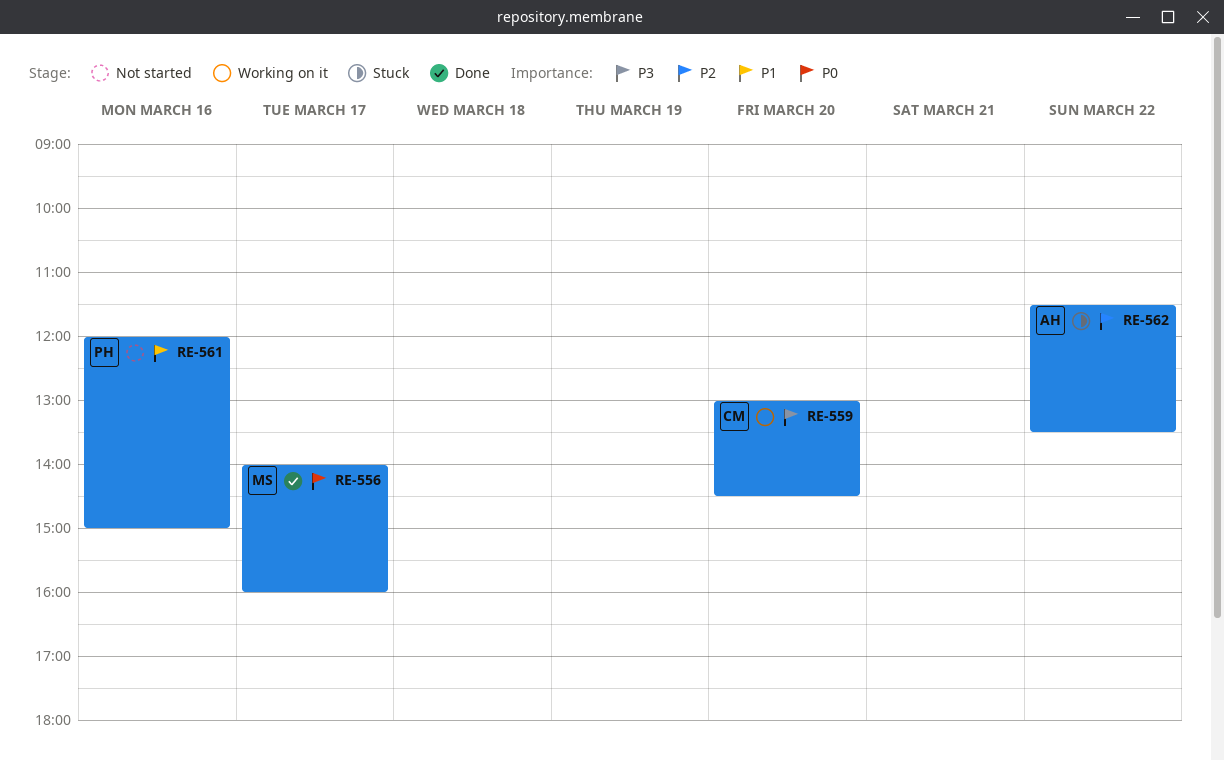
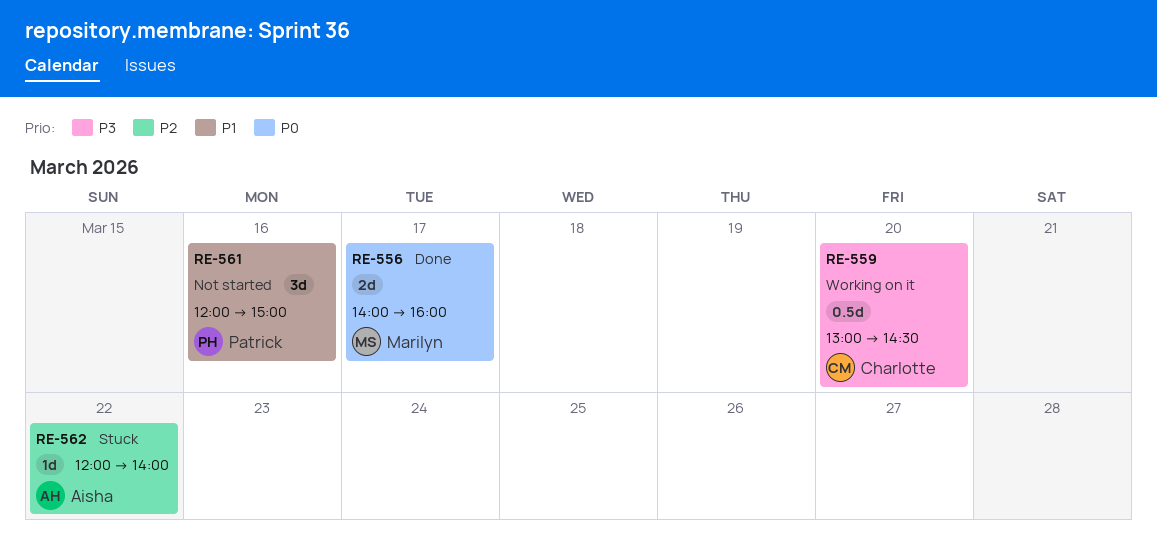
RE-562, begins: 11:30 -> 12:00
RE-562, ends: 13:30 -> 14:00

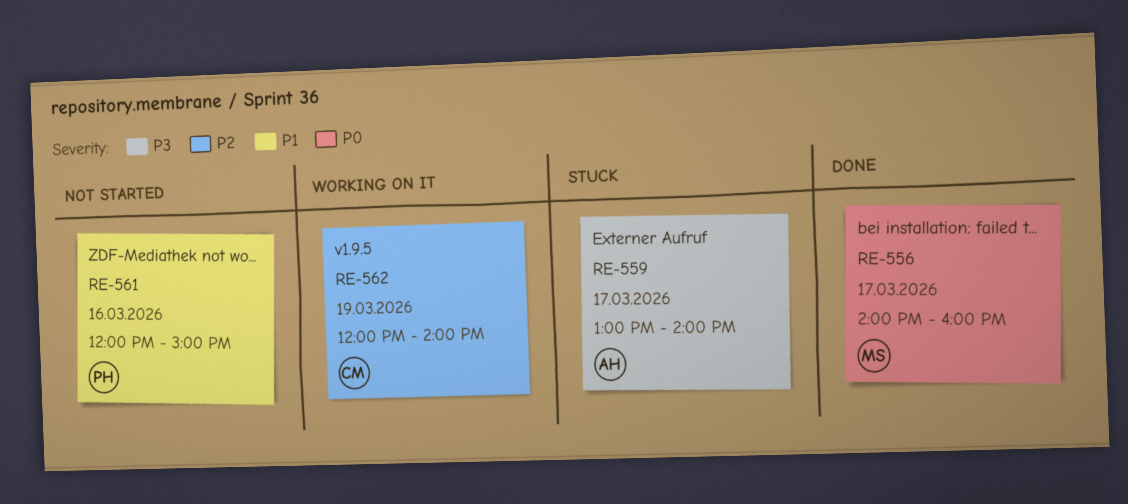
RE-559, status: Working on it -> Stuck
RE-559, owner: Charlotte -> Aisha
RE-559, day: Mar 20 -> Mar 17
RE-559, ends: 14:30 -> 14:00
RE-562, status: Stuck -> Working on it
RE-562, owner: Aisha -> Charlotte
RE-562, day: Mar 22 -> Mar 19

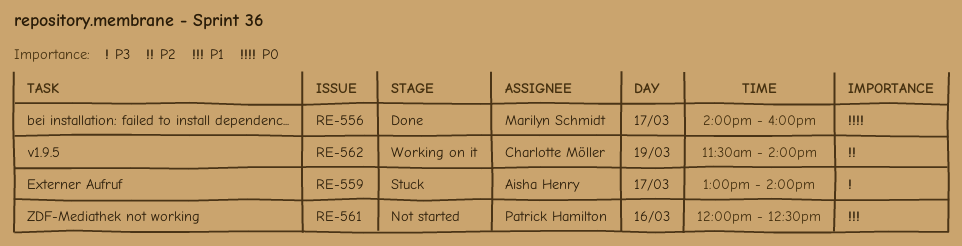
RE-561, ends: 15:00 -> 12:30
RE-562, begins: 12:00 -> 11:30

